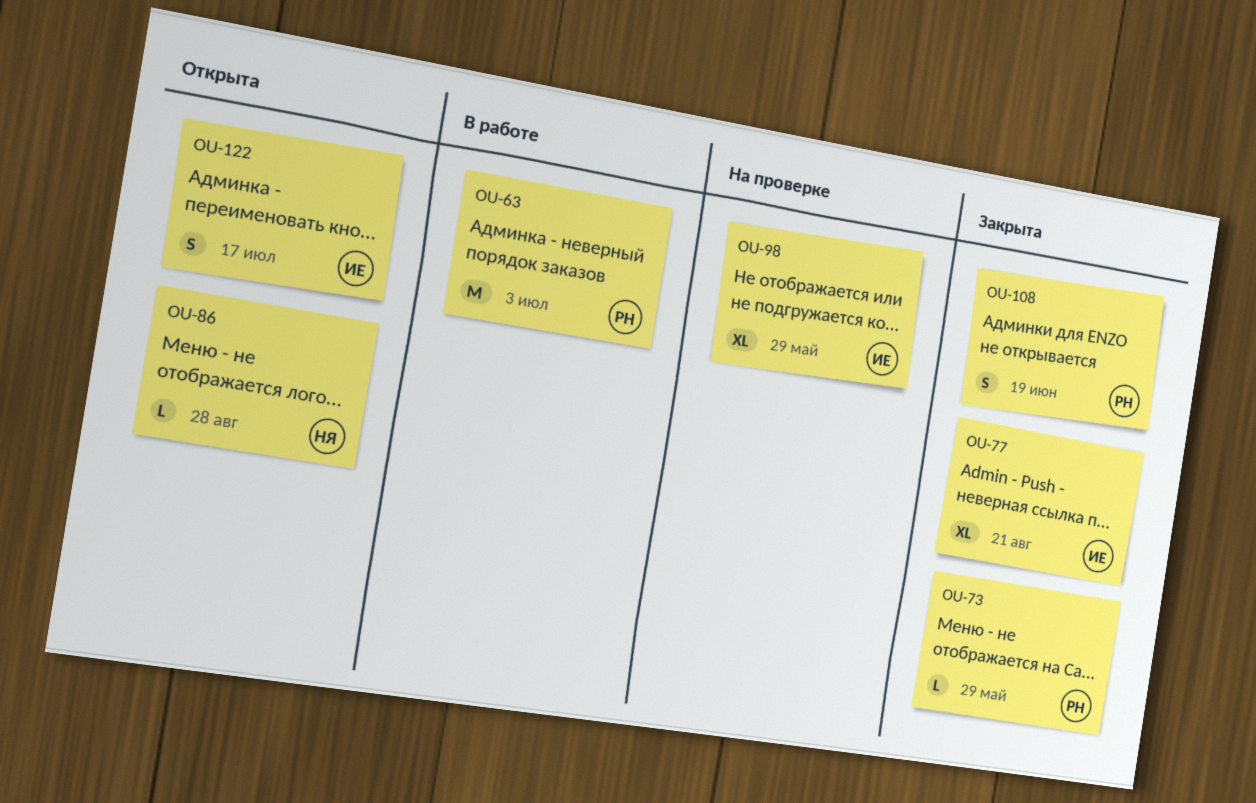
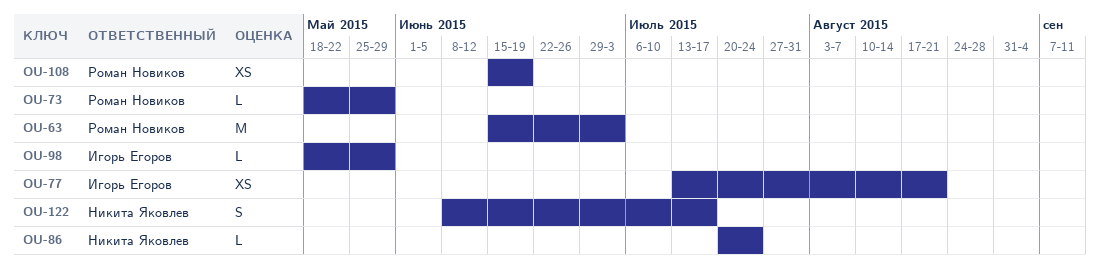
OU-77, estimate: XL -> XS
OU-86, due: Aug 28 -> Jul 24
OU-98, estimate: XL -> L
OU-108, estimate: S -> XS
OU-122, owner: Игорь Егоров -> Никита Яковлев

